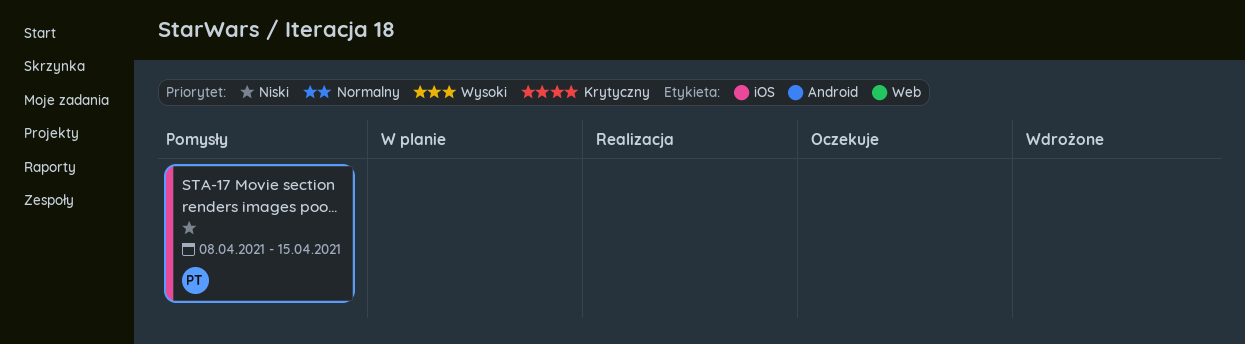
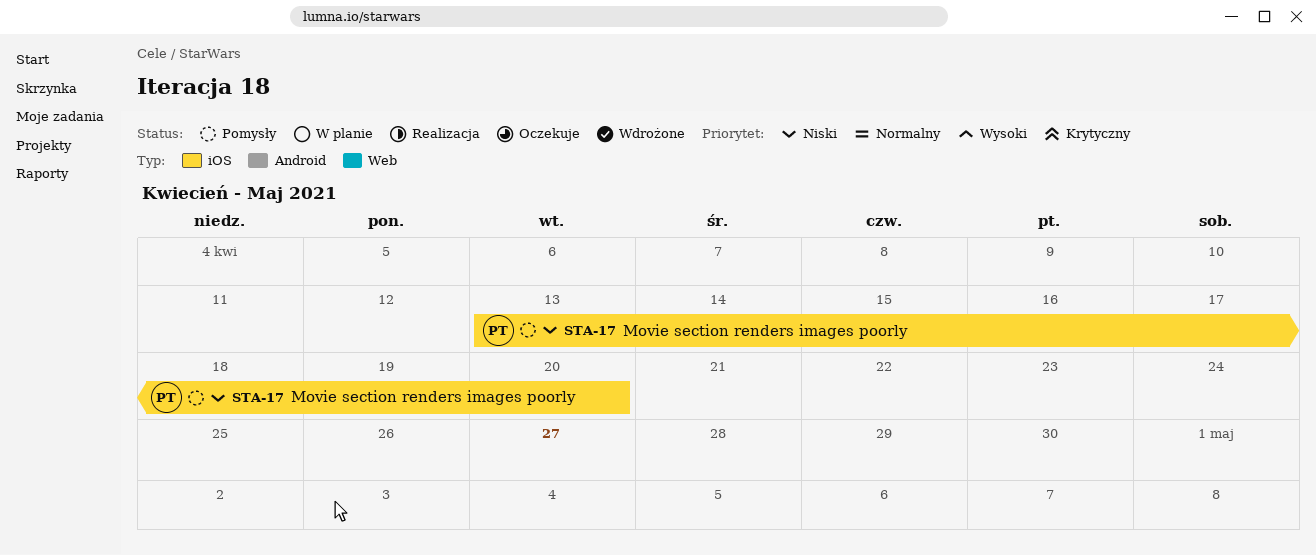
STA-17, start: Apr 8 -> Apr 13
STA-17, due: Apr 15 -> Apr 20

